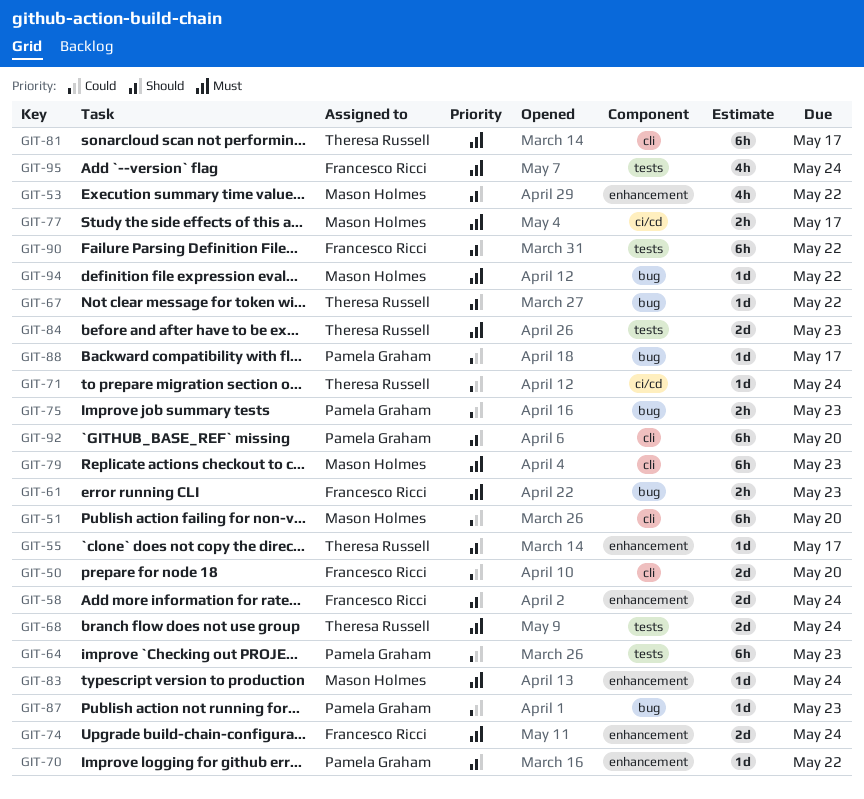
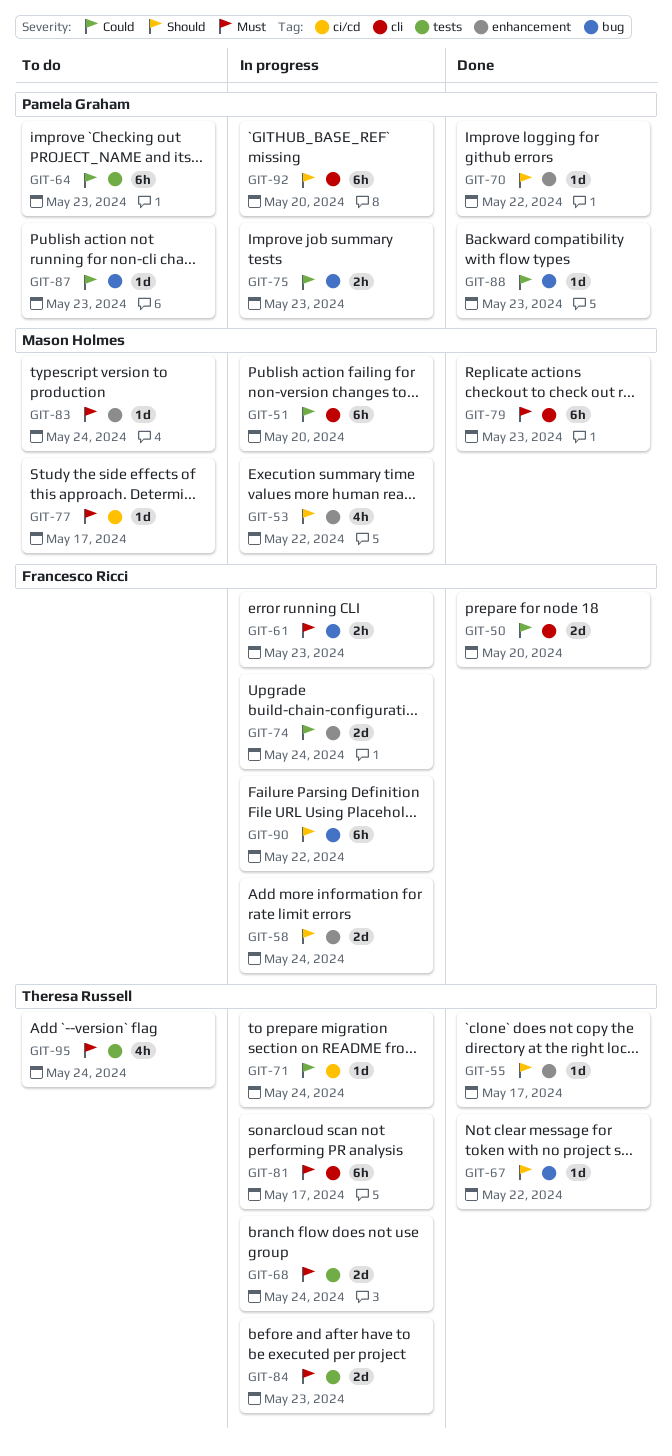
GIT-74, priority: Must -> Could
GIT-77, estimate: 2h -> 1d
GIT-88, due: May 17 -> May 23
GIT-90, label: tests -> bug
GIT-94: present -> none
GIT-95, owner: Francesco Ricci -> Theresa Russell

